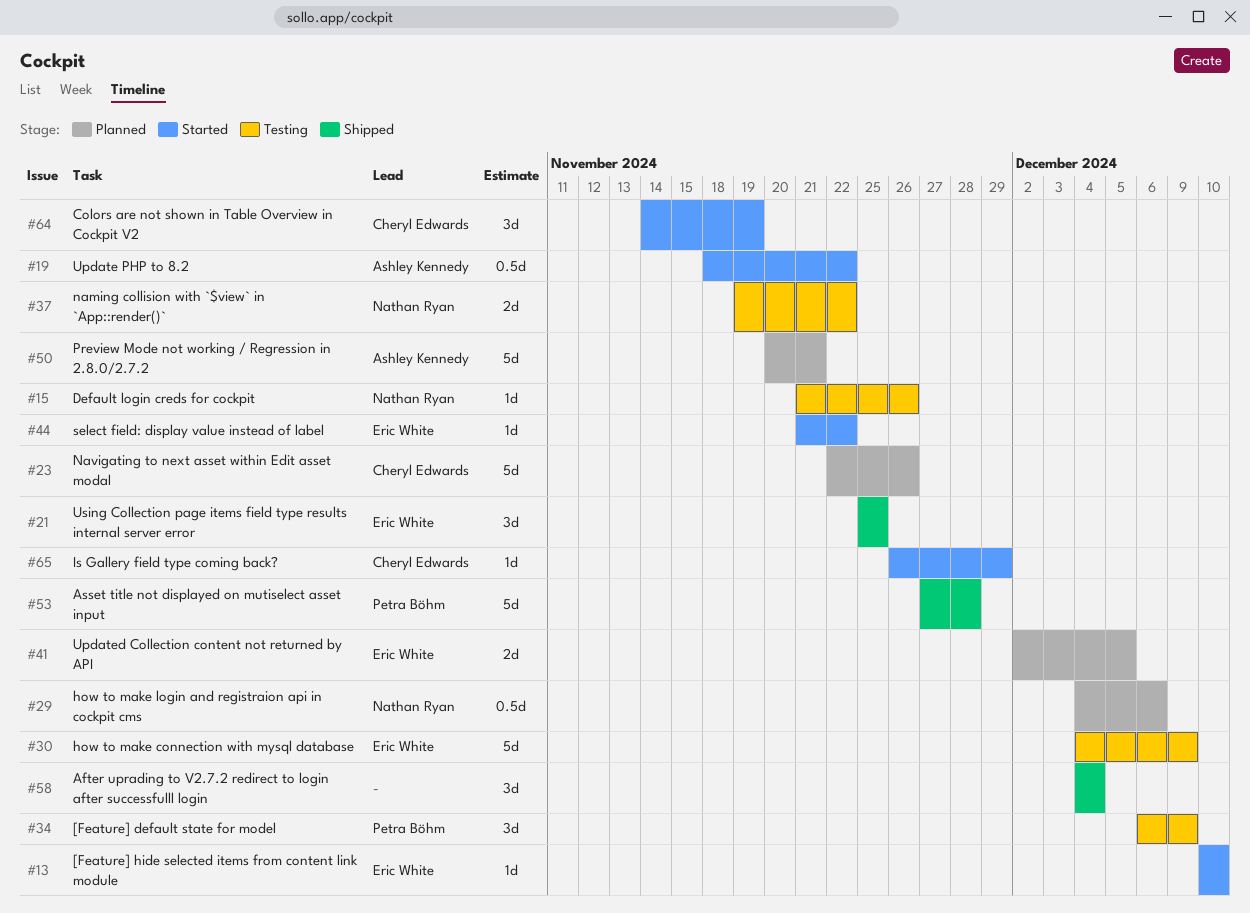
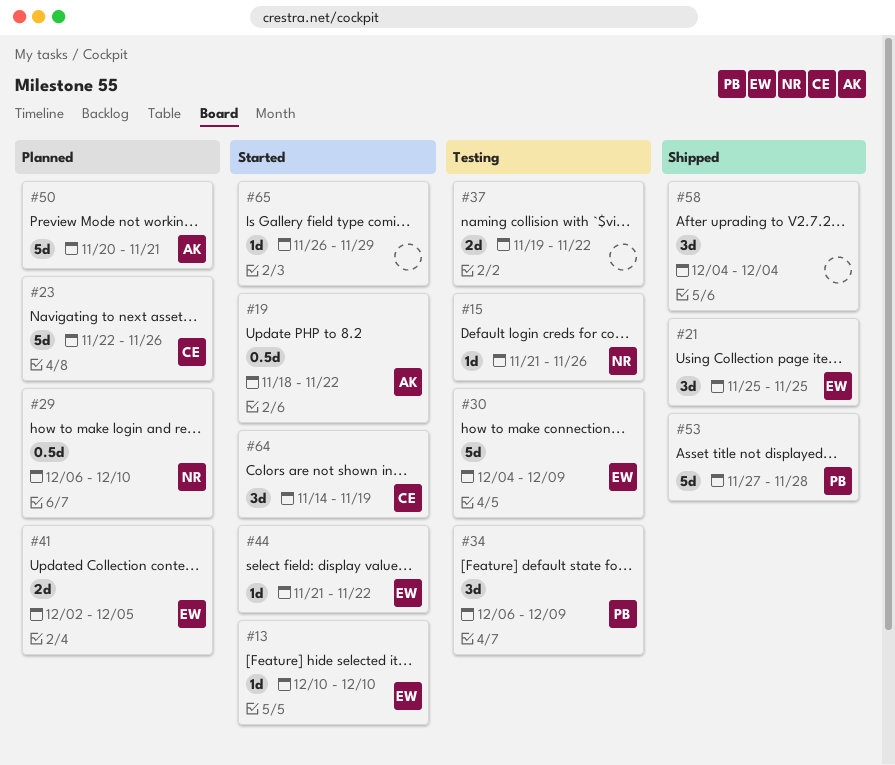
#29, start: Dec 4 -> Dec 6
#29, due: Dec 6 -> Dec 10
#37, owner: Nathan Ryan -> none
#65, owner: Cheryl Edwards -> none

